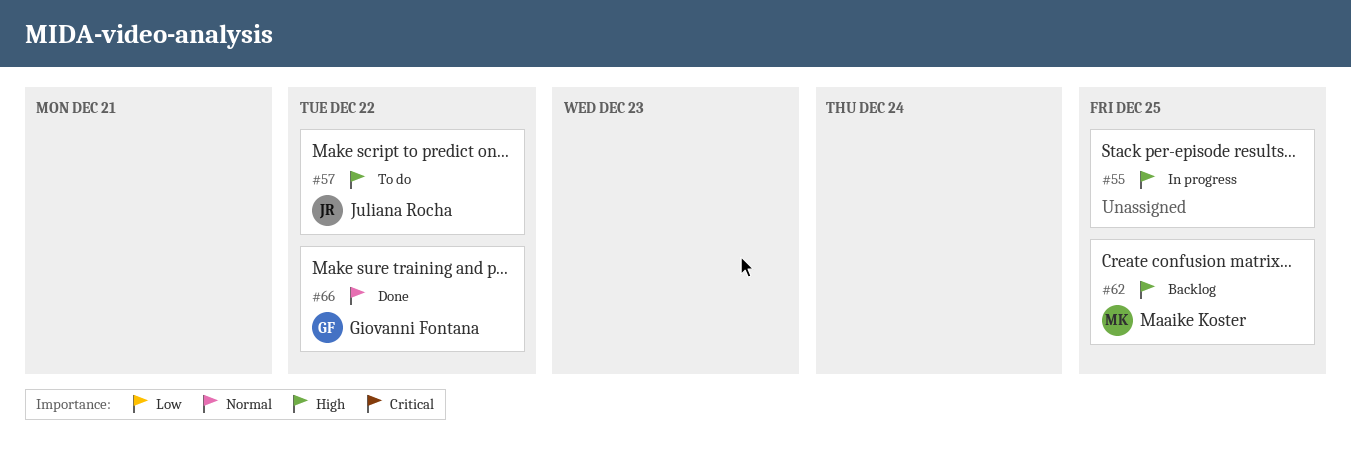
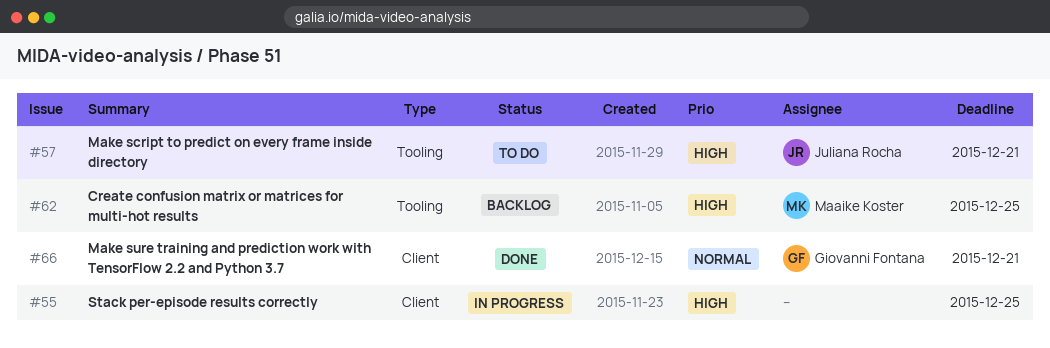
#57, due: Dec 22 -> Dec 21
#66, due: Dec 22 -> Dec 21

